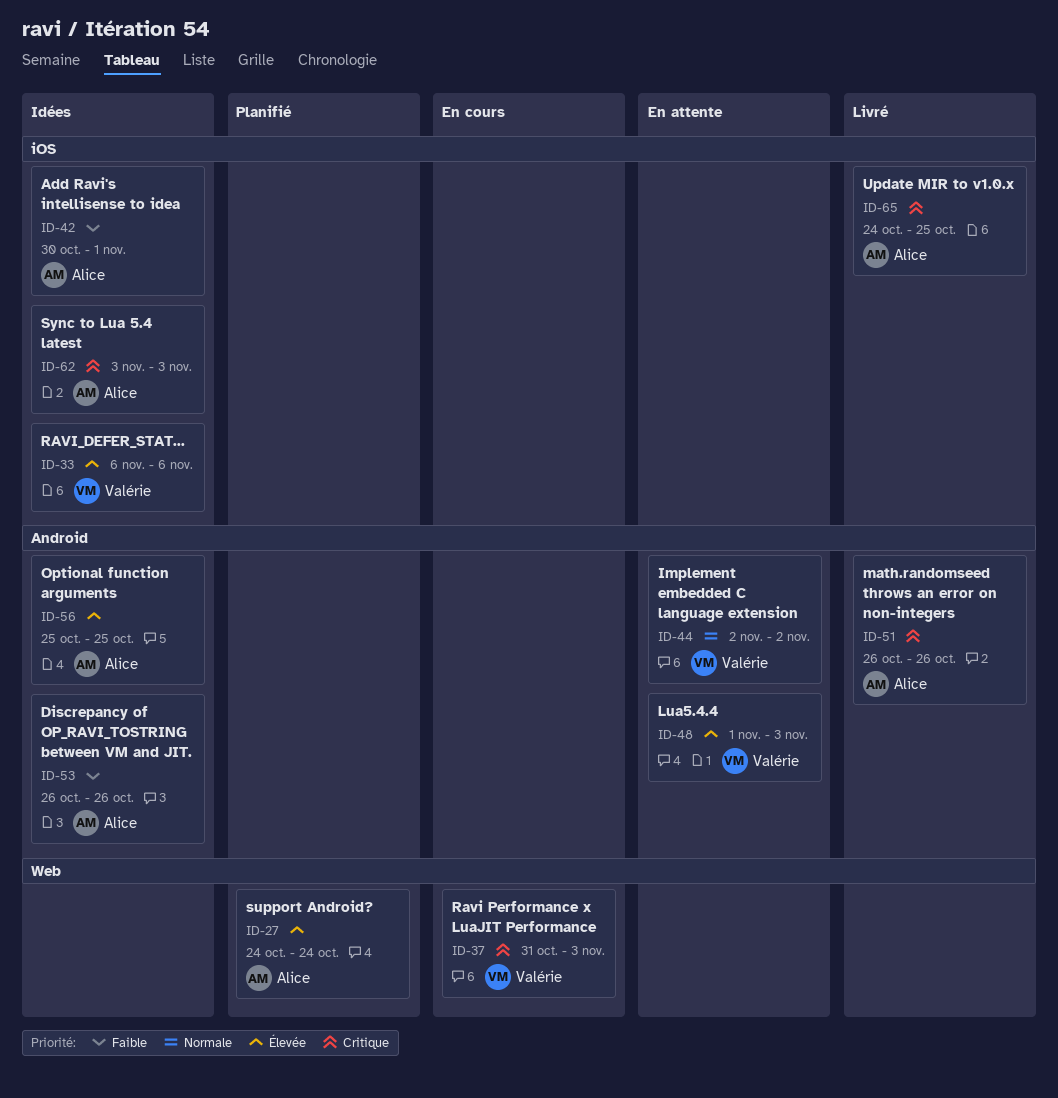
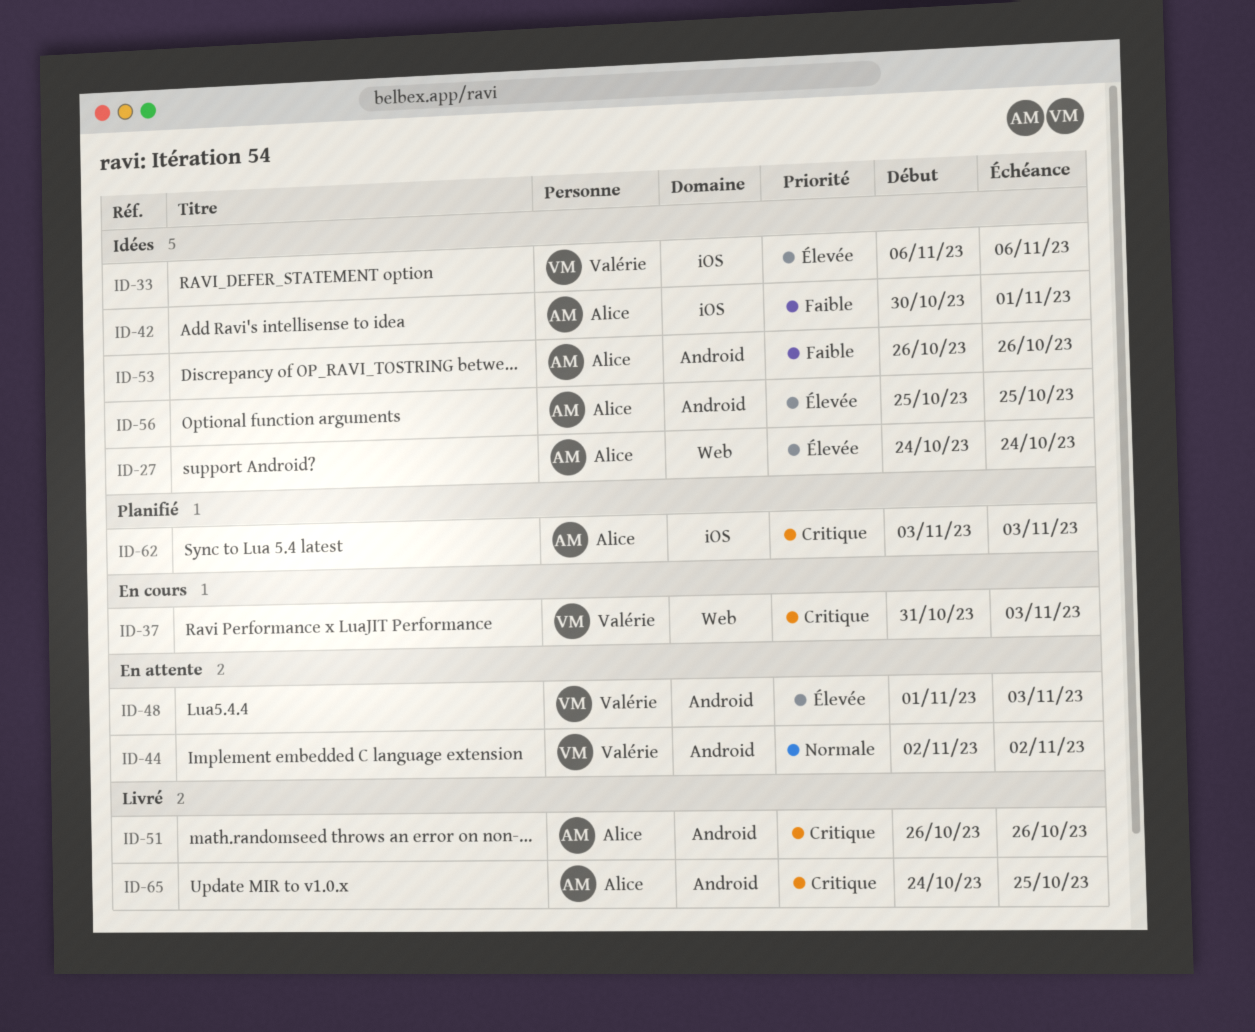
ID-27, status: Planifié -> Idées
ID-62, status: Idées -> Planifié
ID-65, label: iOS -> Android

